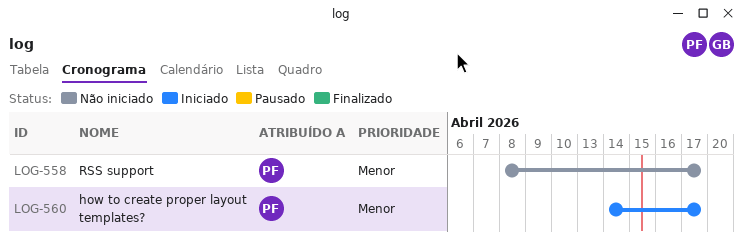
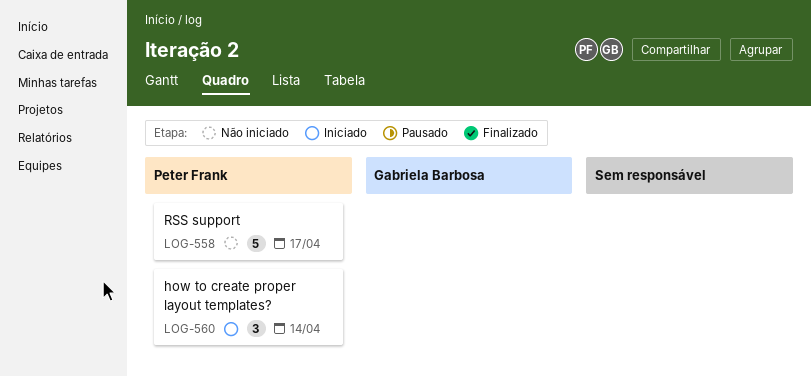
LOG-560, due: Apr 17 -> Apr 14

